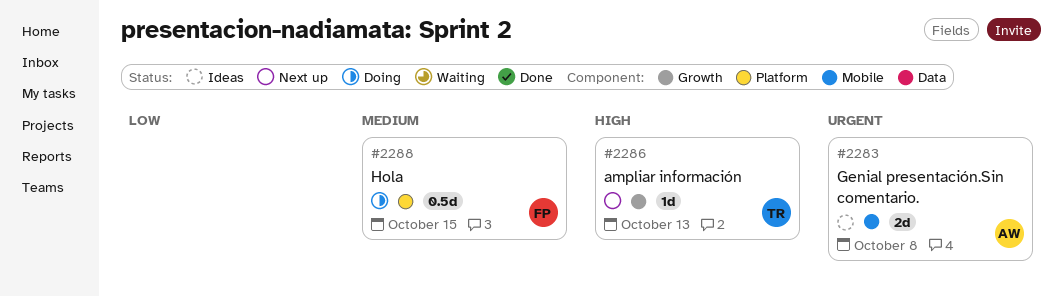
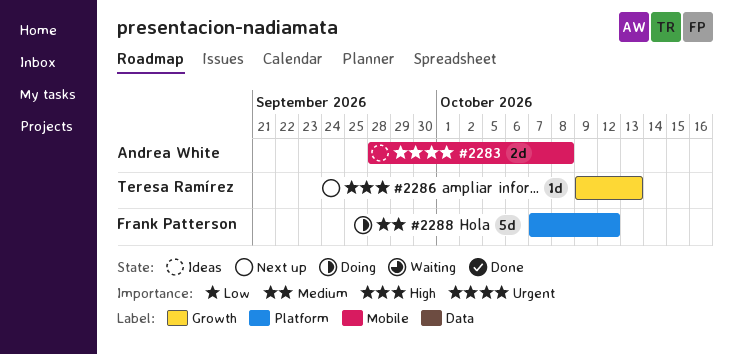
#2288, estimate: 0.5d -> 5d
#2288, due: Oct 15 -> Oct 12

